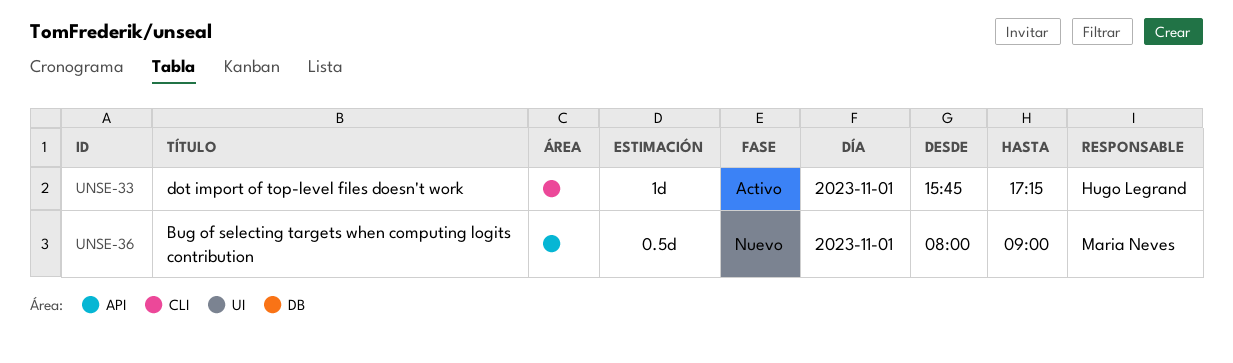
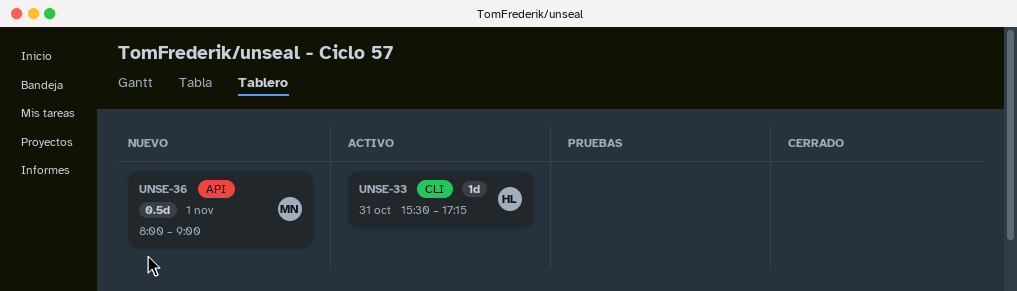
UNSE-33, day: Nov 1 -> Oct 31
UNSE-33, begins: 15:45 -> 15:30

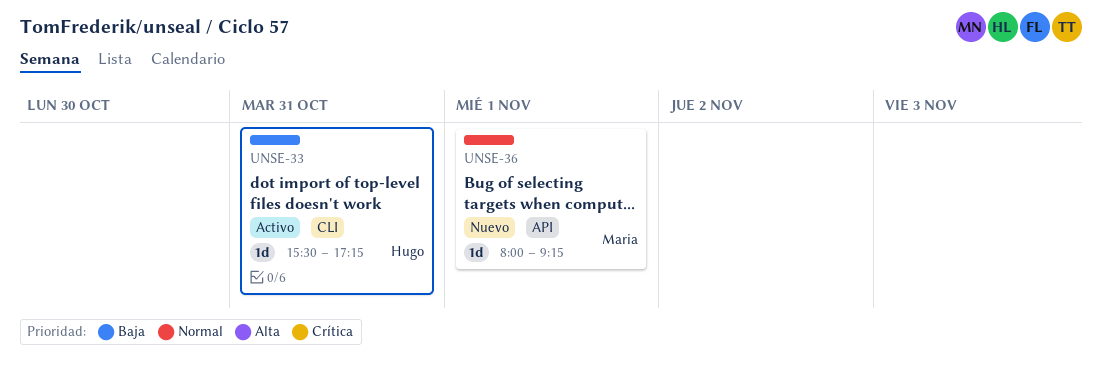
UNSE-36, estimate: 0.5d -> 1d
UNSE-36, ends: 09:00 -> 09:15

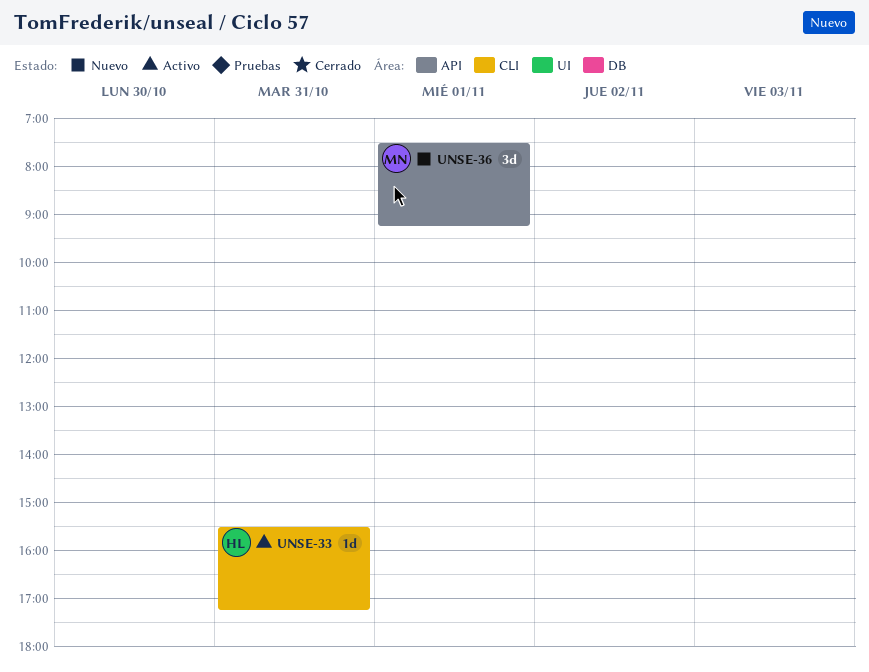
UNSE-36, estimate: 1d -> 3d
UNSE-36, begins: 08:00 -> 07:30

